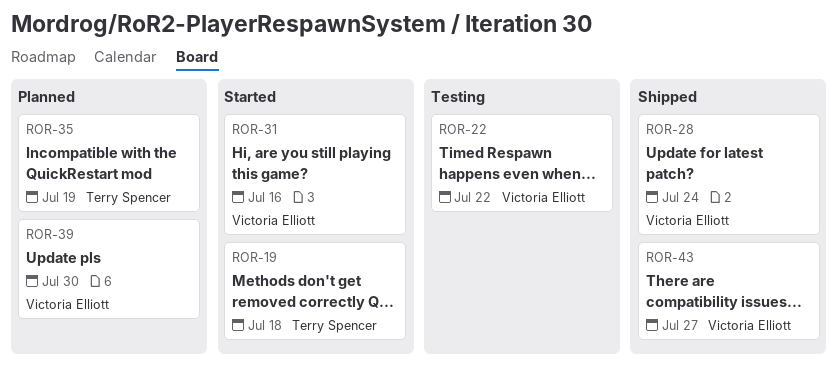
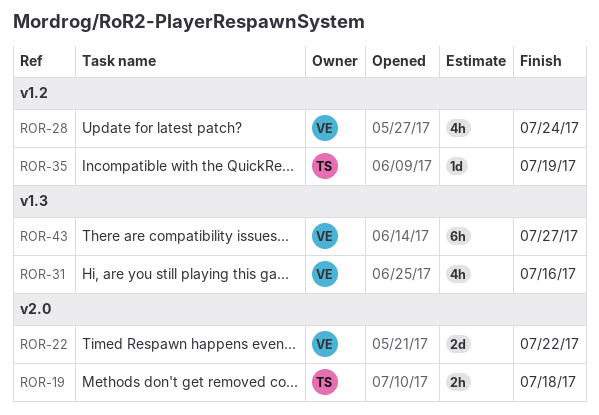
ROR-39: present -> none

